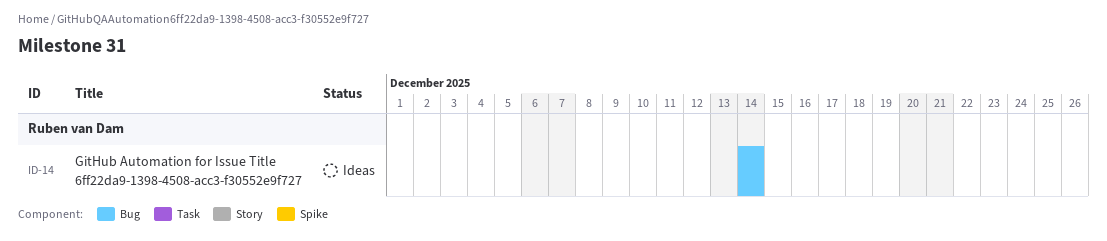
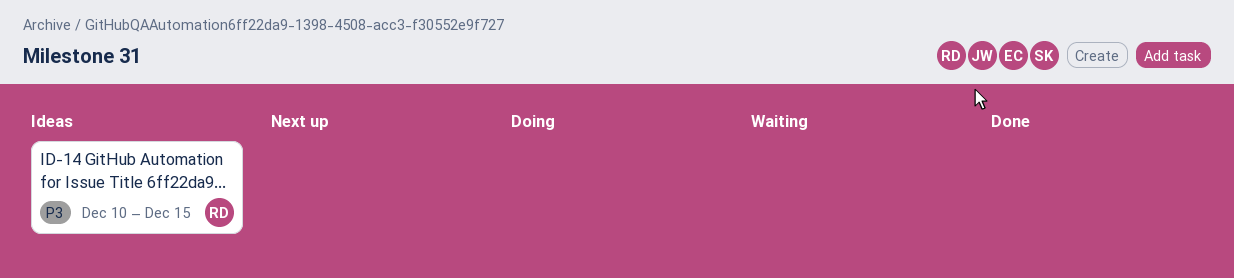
ID-14, start: Dec 14 -> Dec 10
ID-14, due: Dec 14 -> Dec 15

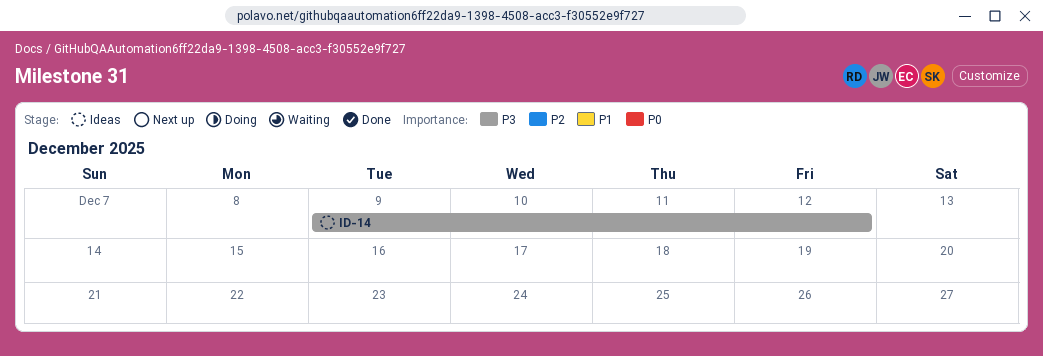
ID-14, start: Dec 10 -> Dec 9
ID-14, due: Dec 15 -> Dec 12

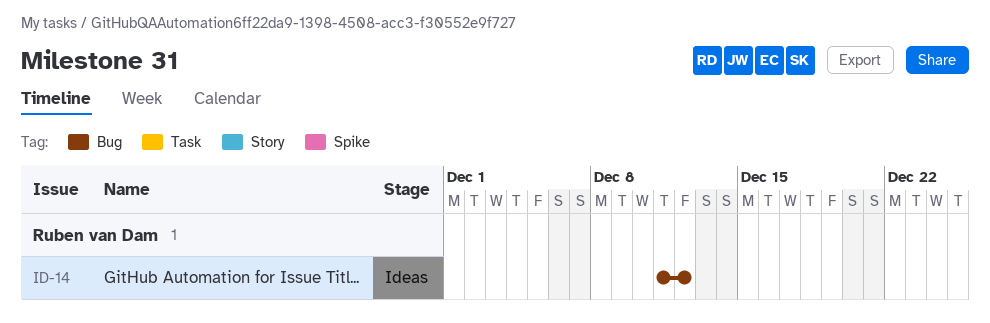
ID-14, start: Dec 9 -> Dec 11

